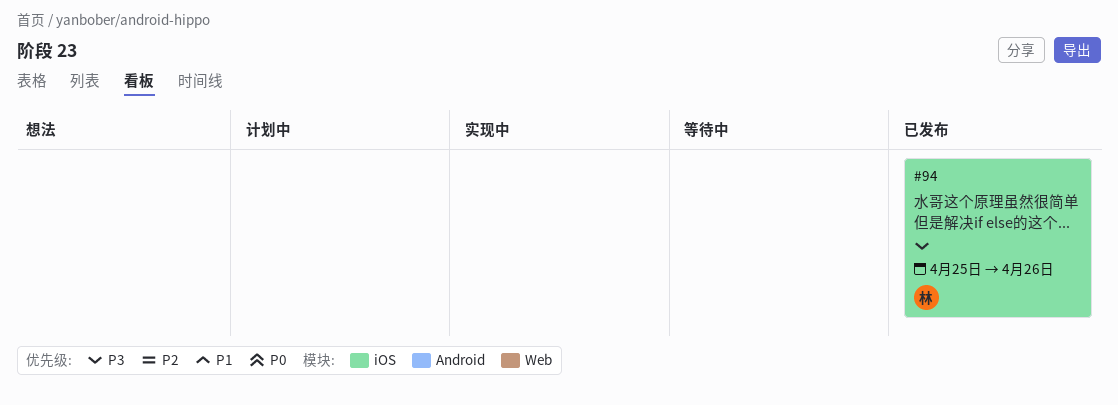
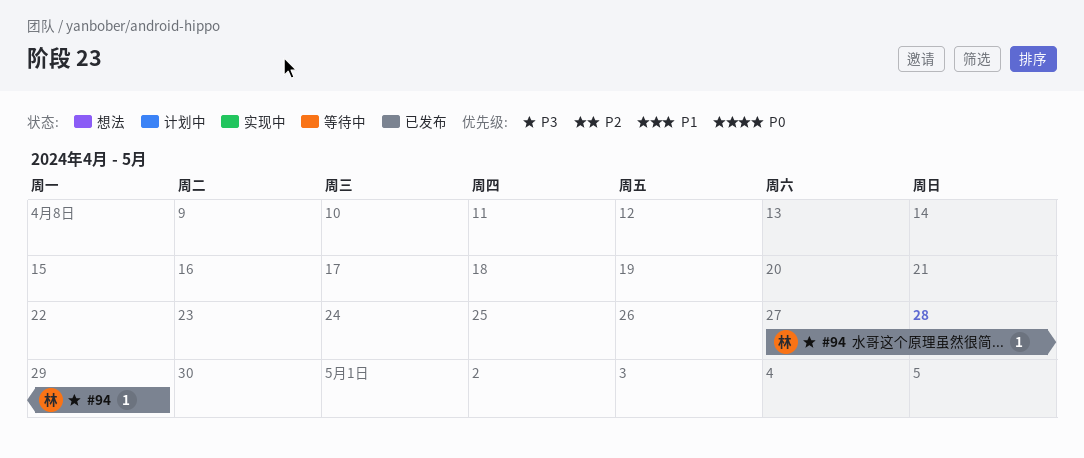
#94, start: Apr 25 -> Apr 27
#94, due: Apr 26 -> Apr 29

